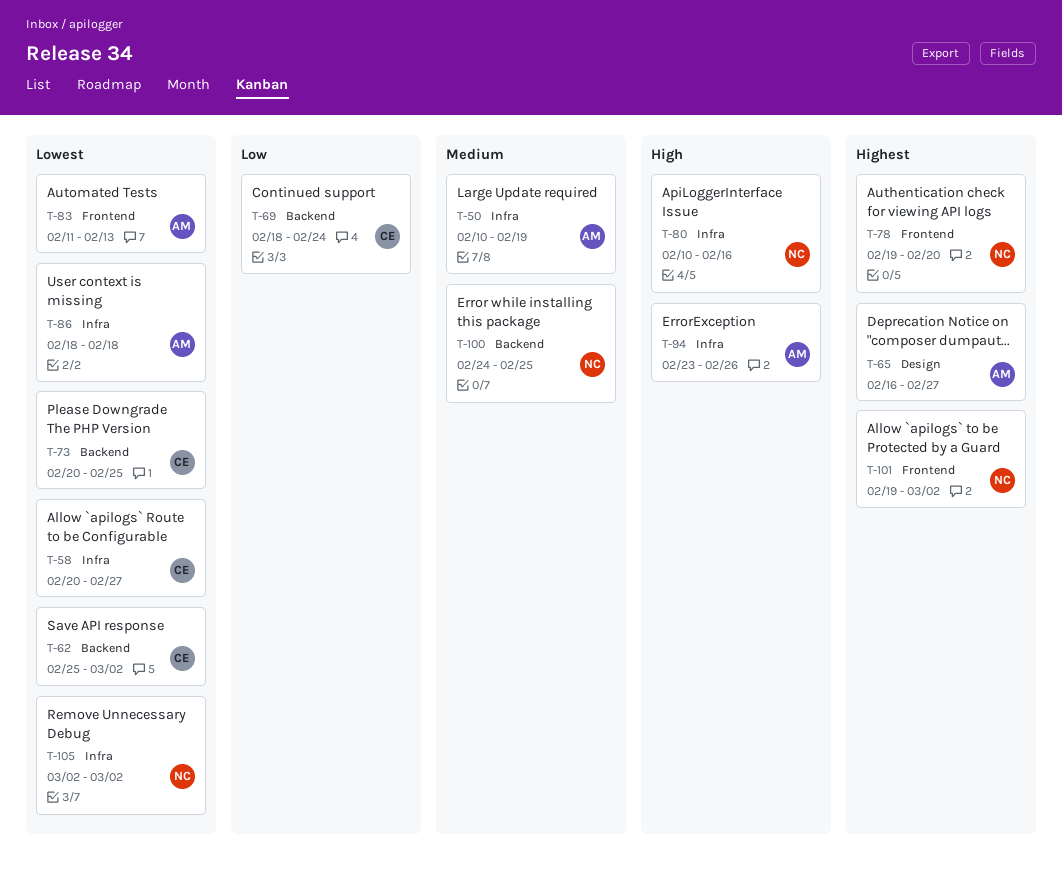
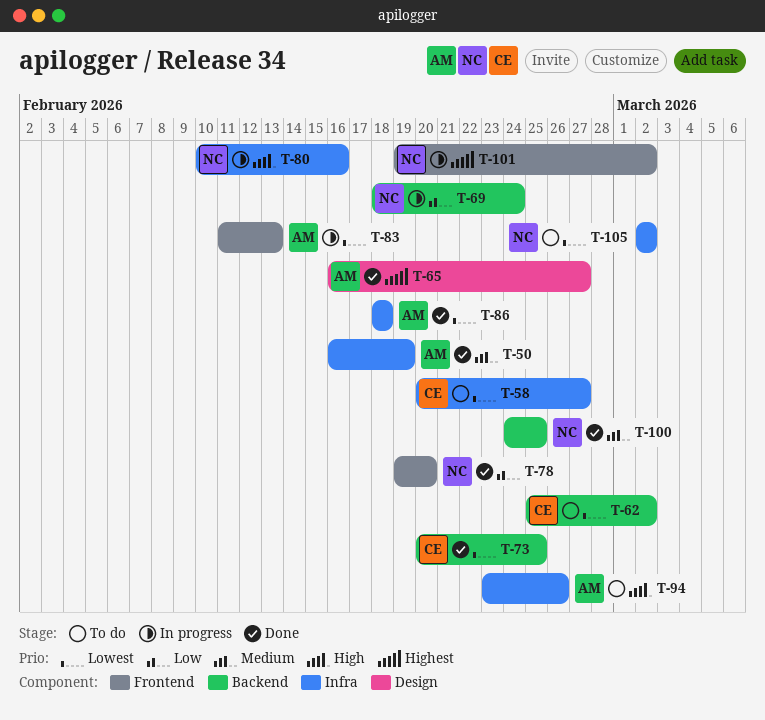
T-50, start: Feb 10 -> Feb 16
T-69, owner: CE -> NC
T-78, priority: Highest -> Low

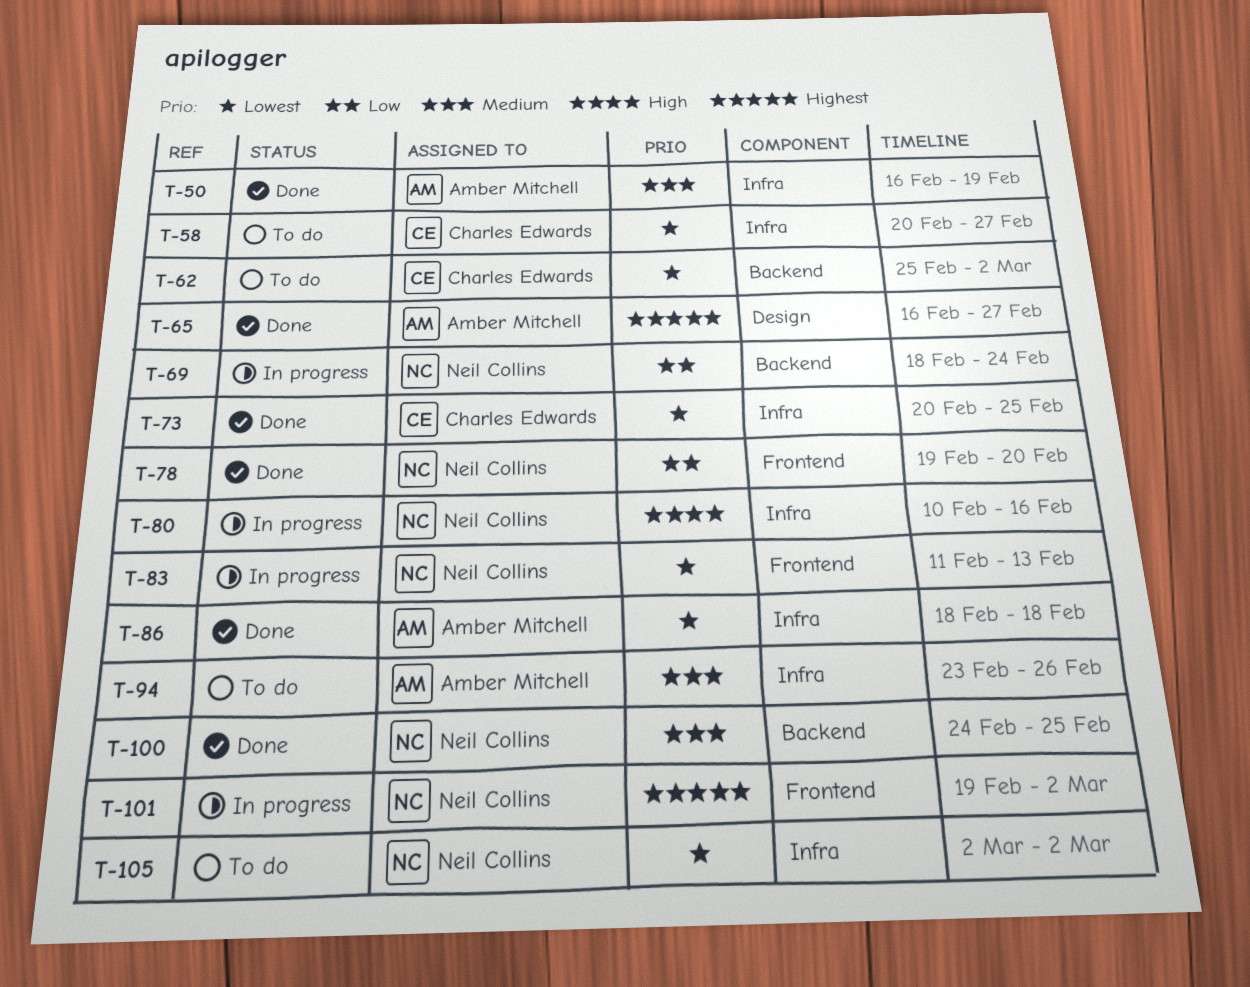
T-73, label: Backend -> Infra
T-83, owner: Amber Mitchell -> Neil Collins
T-94, priority: High -> Medium

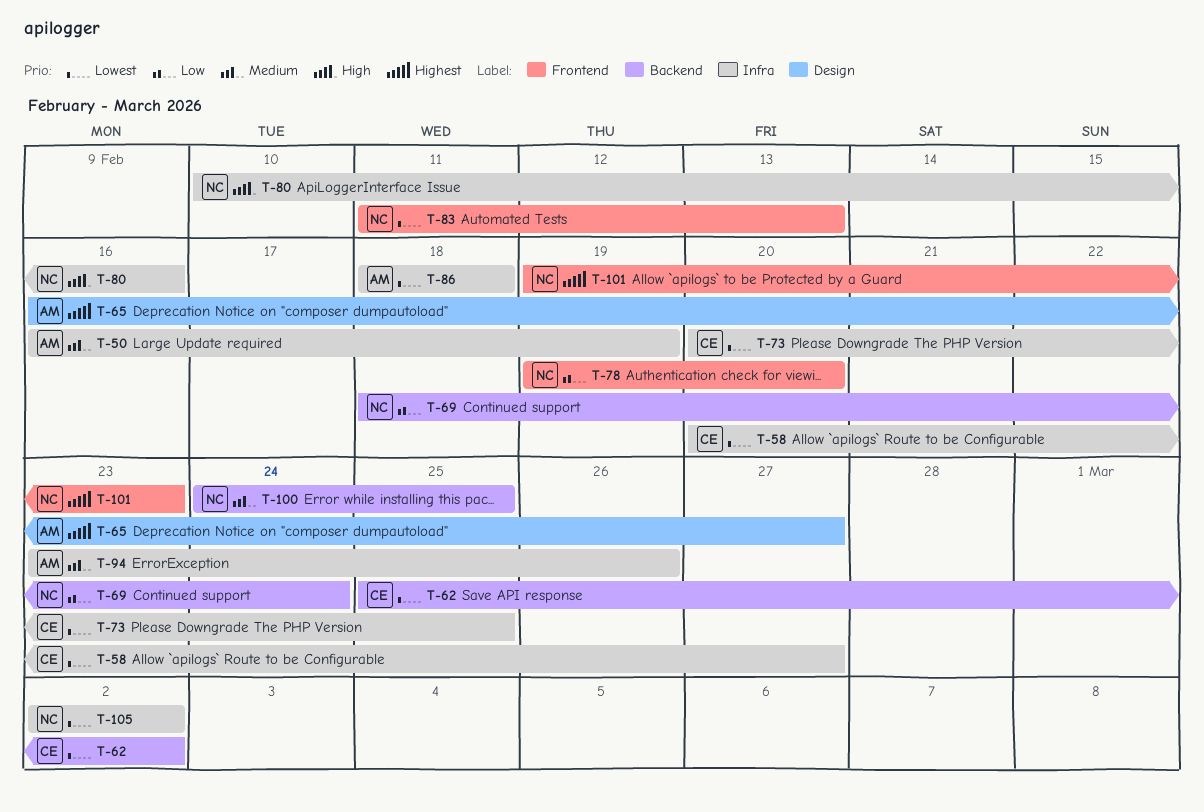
T-101, due: Mar 2 -> Feb 23

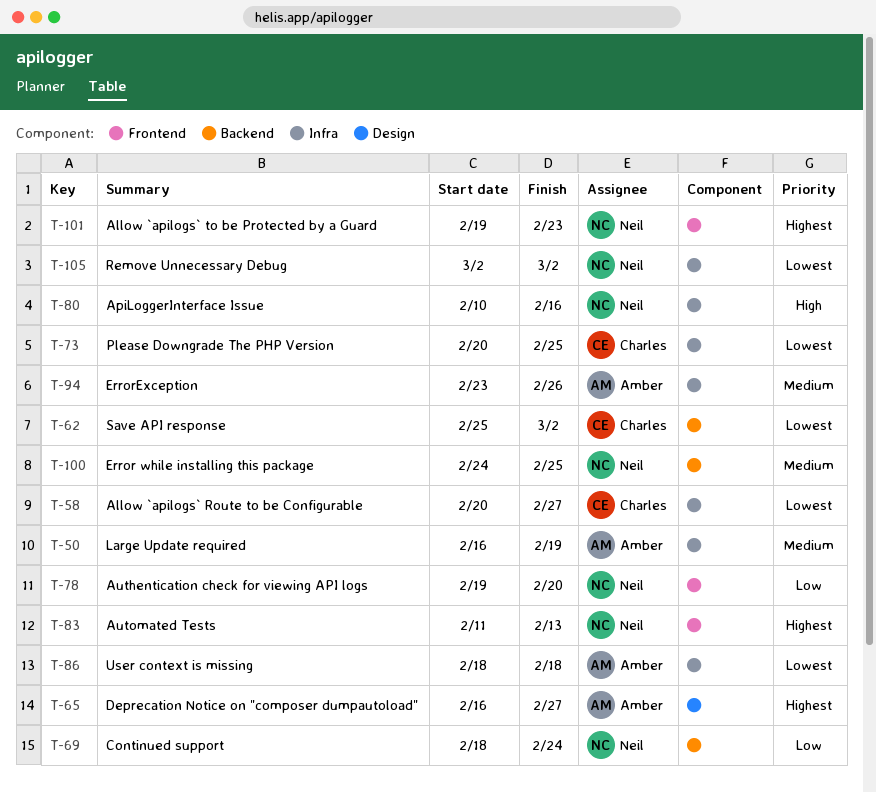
T-83, priority: Lowest -> Highest

